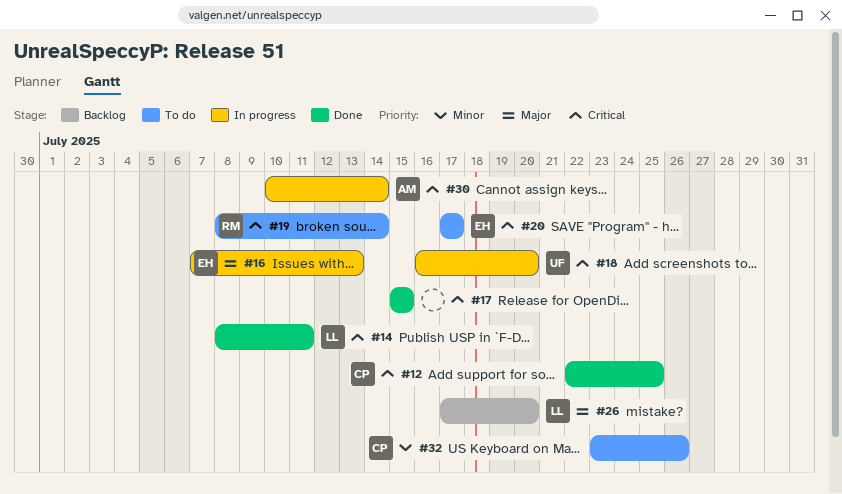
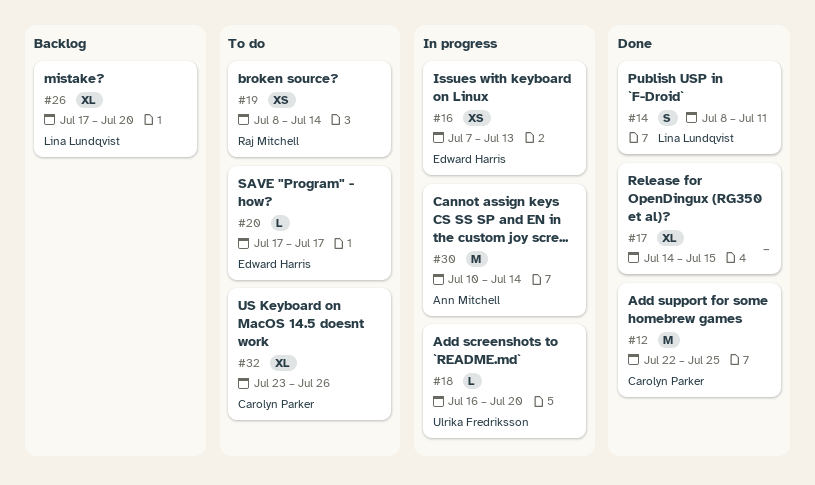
#17, start: Jul 15 -> Jul 14

